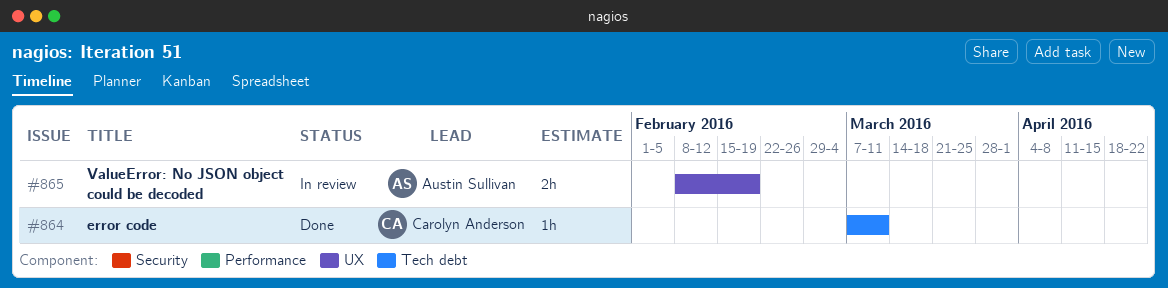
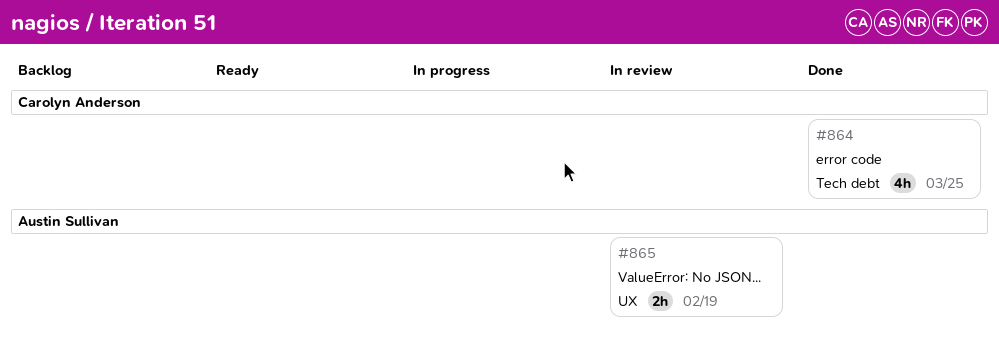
#864, estimate: 1h -> 4h
#864, due: Mar 11 -> Mar 25

